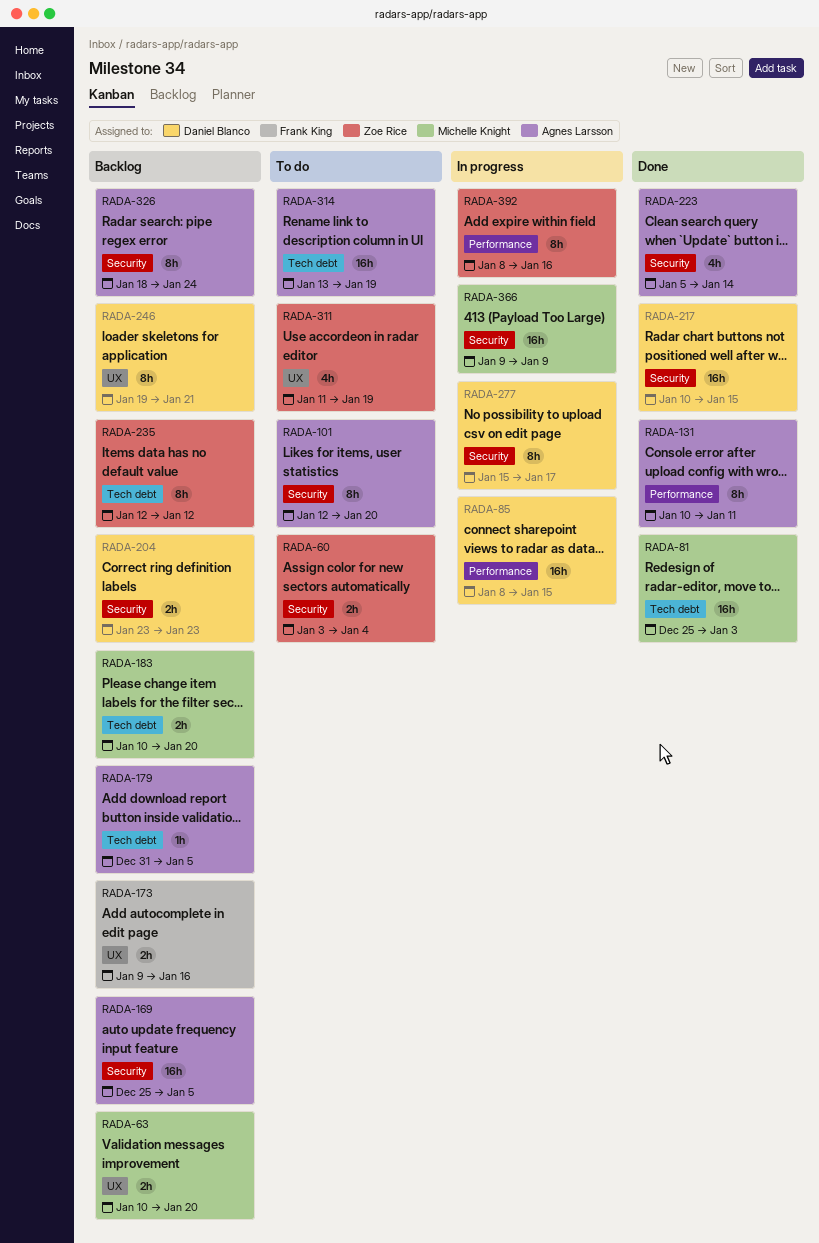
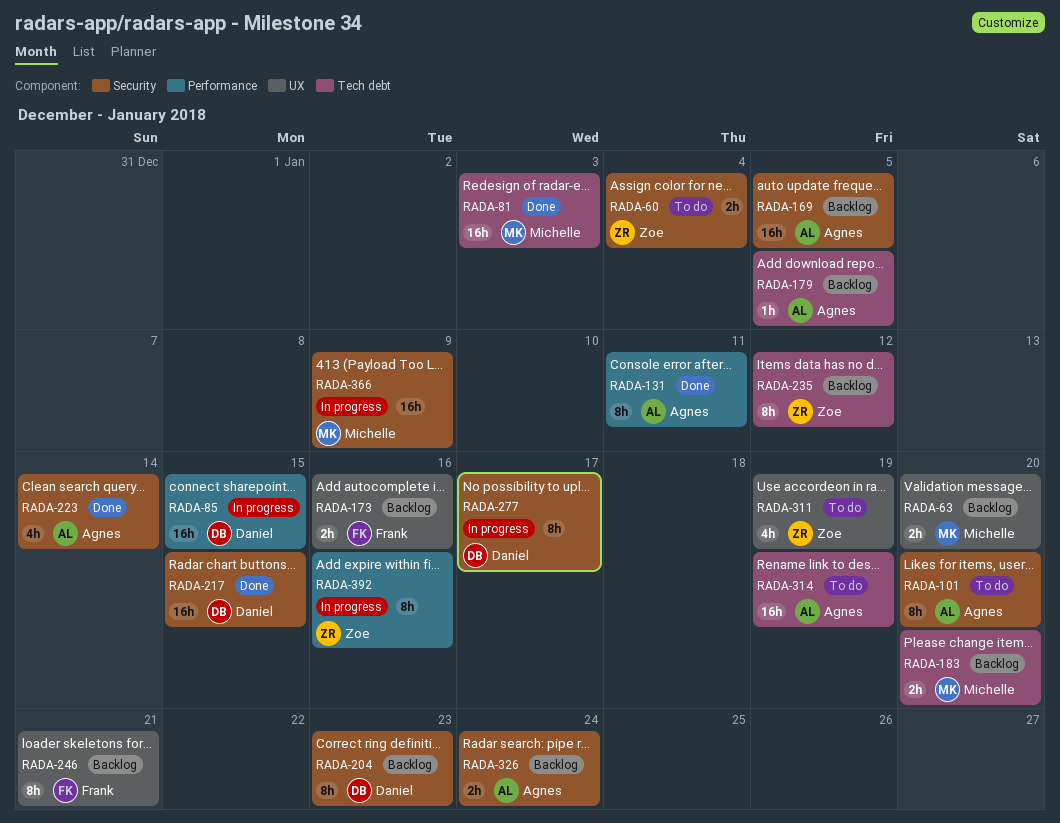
RADA-204, estimate: 2h -> 8h
RADA-246, owner: Daniel Blanco -> Frank King
RADA-326, estimate: 8h -> 2h

